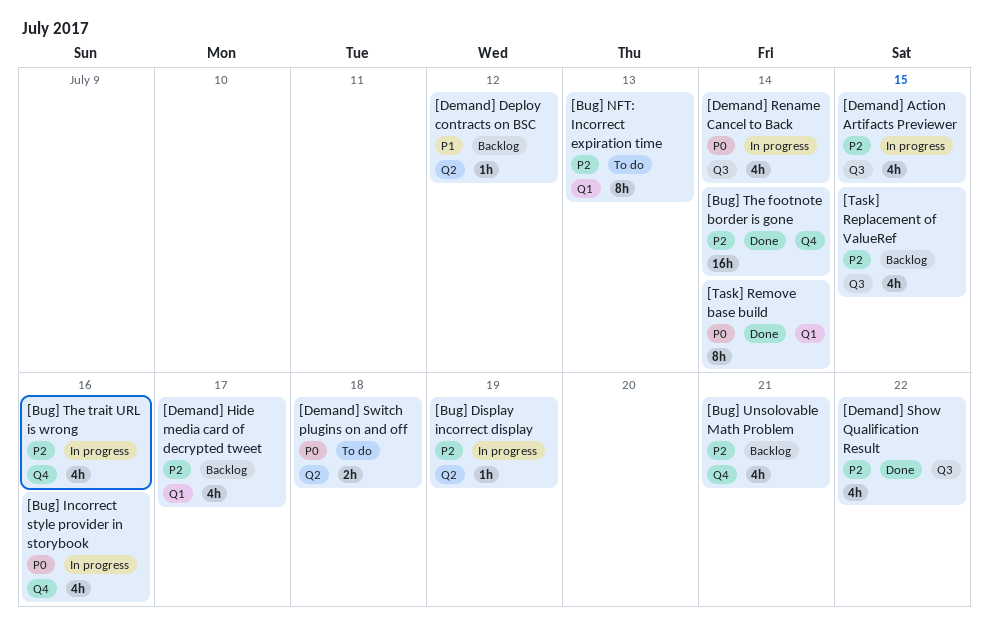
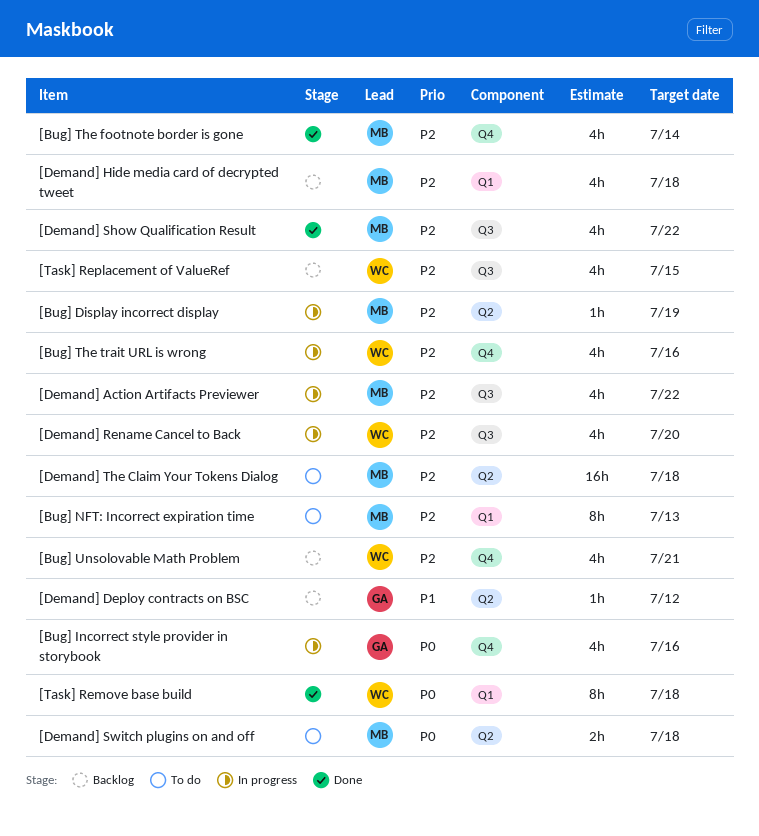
[Bug] The footnote border is gone, estimate: 16h -> 4h
[Demand] Action Artifacts Previewer, due: Jul 15 -> Jul 22
[Demand] Hide media card of decrypted tweet, due: Jul 17 -> Jul 18
[Demand] Rename Cancel to Back, priority: P0 -> P2
[Demand] Rename Cancel to Back, due: Jul 14 -> Jul 20
[Demand] The Claim Your Tokens Dialog: none -> present
[Task] Remove base build, due: Jul 14 -> Jul 18

